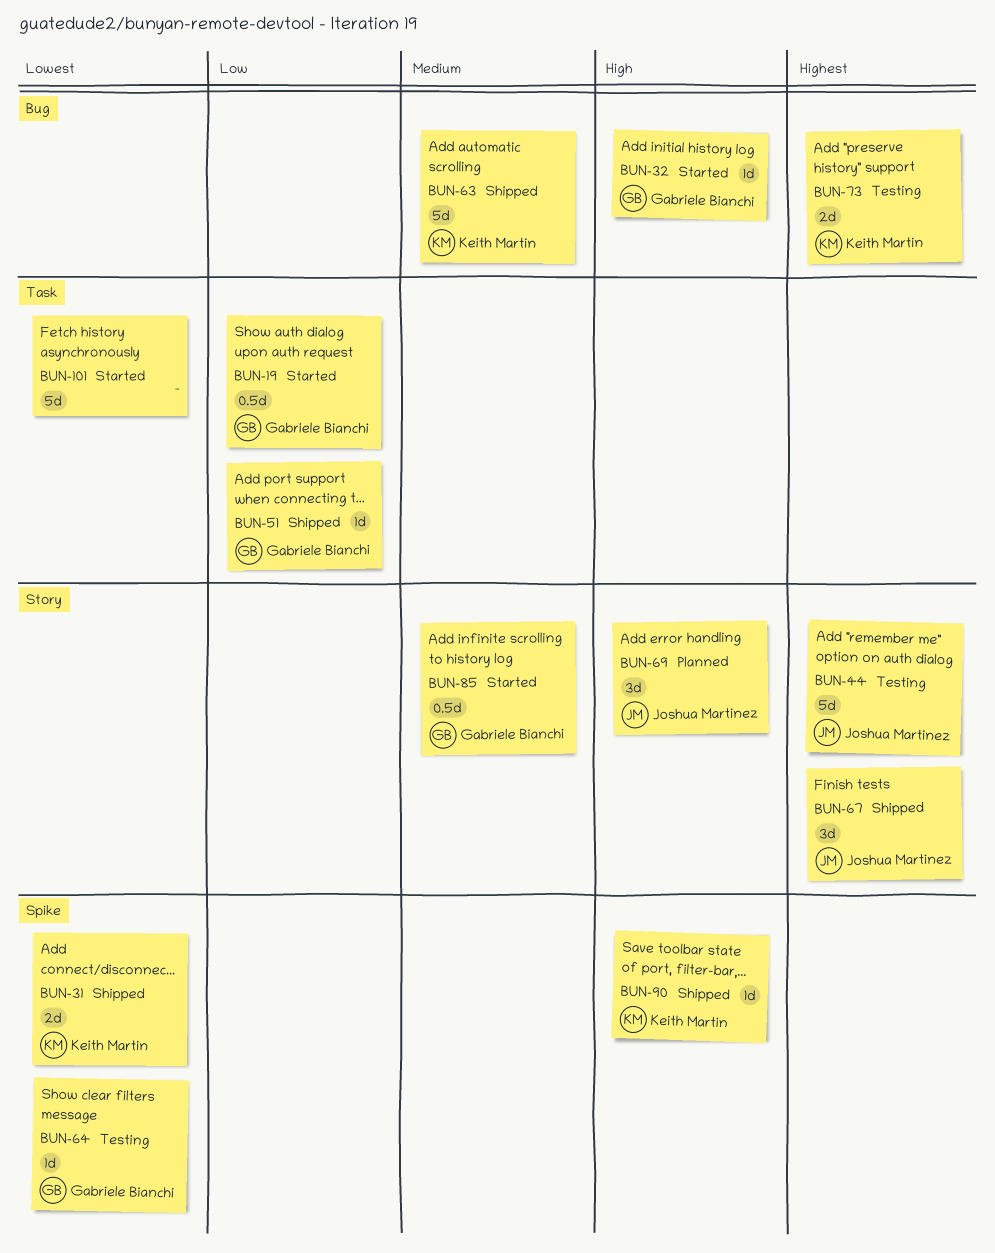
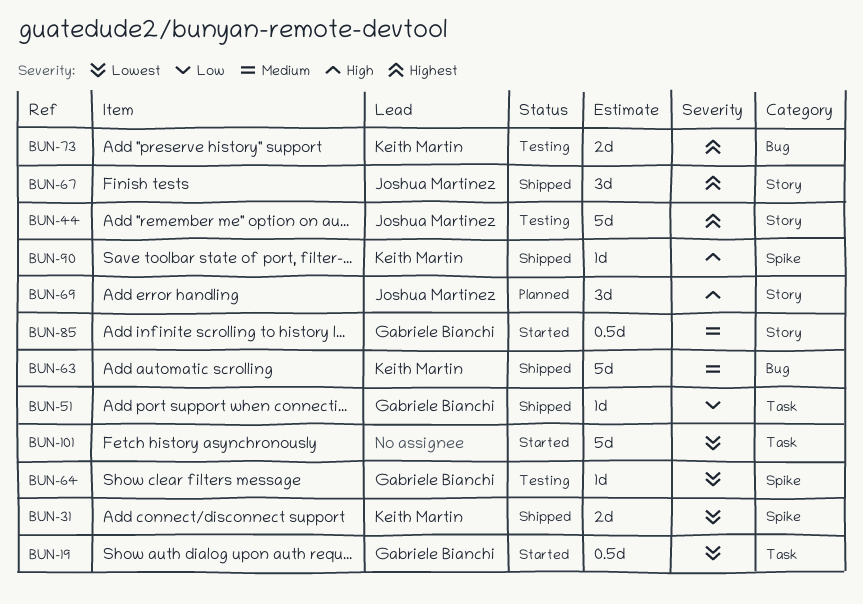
BUN-19, priority: Low -> Lowest
BUN-32: present -> none

